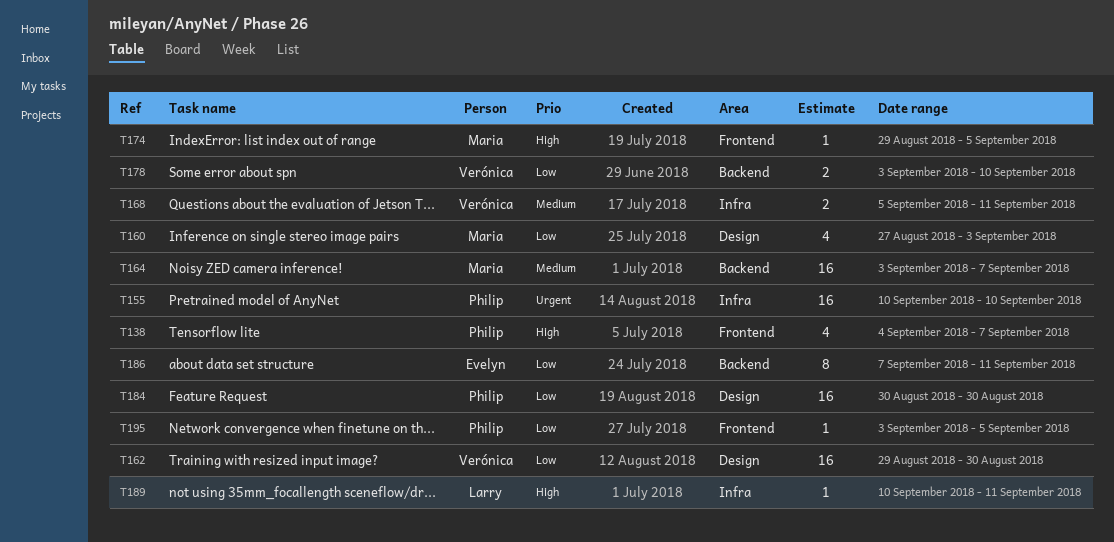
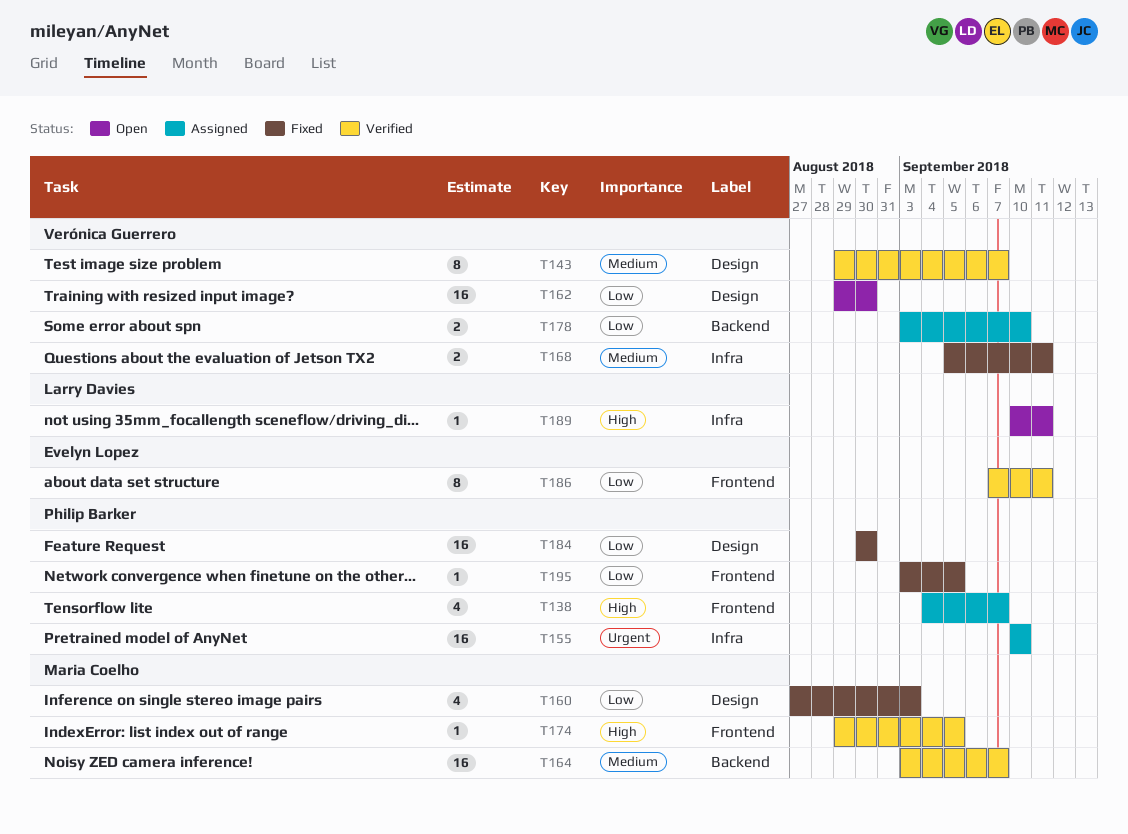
T143: none -> present
T186, label: Backend -> Frontend

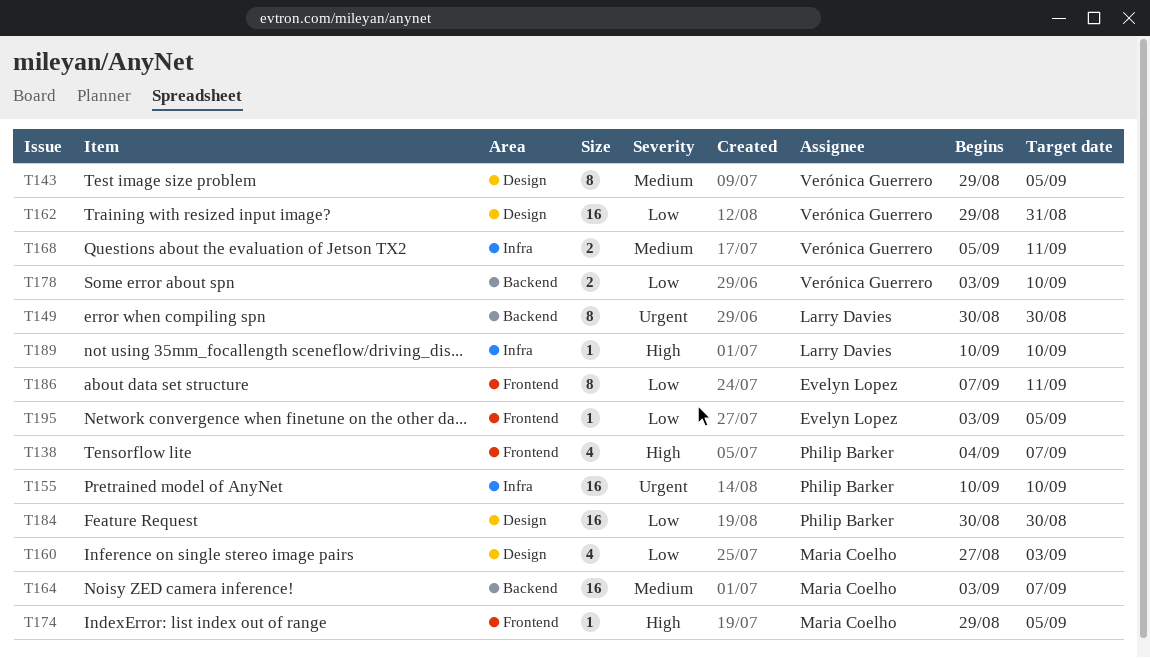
T143, due: Sep 7 -> Sep 5
T149: none -> present
T162, due: Aug 30 -> Aug 31
T189, due: Sep 11 -> Sep 10
T195, owner: Philip Barker -> Evelyn Lopez

